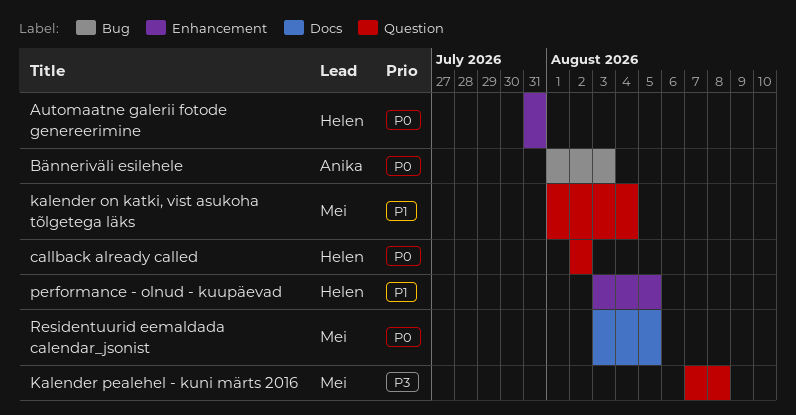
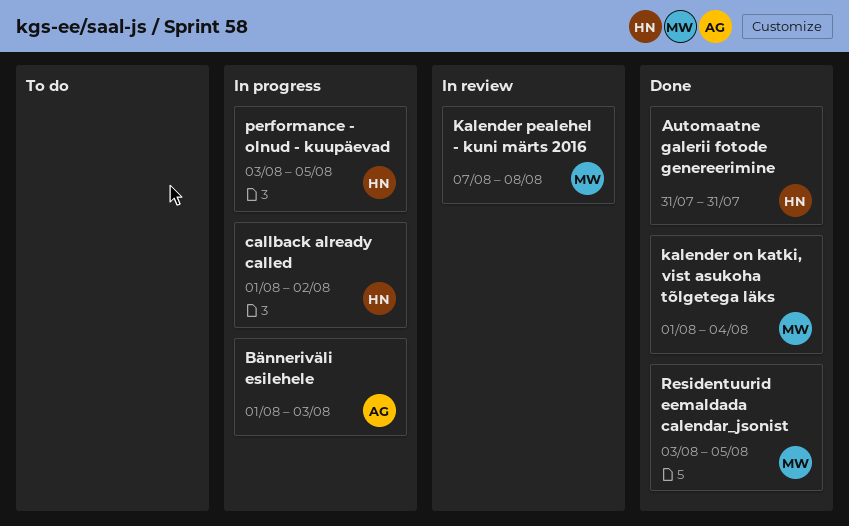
callback already called, start: Aug 2 -> Aug 1

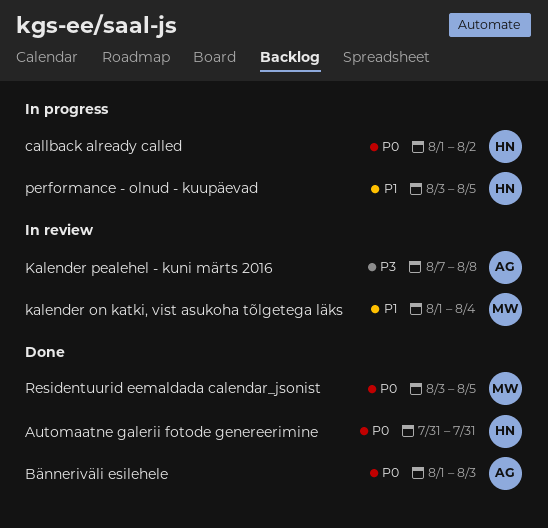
Bänneriväli esilehele, status: In progress -> Done
kalender on katki, vist asukoha tõlgetega läks, status: Done -> In review
Kalender pealehel - kuni märts 2016, owner: MW -> AG

